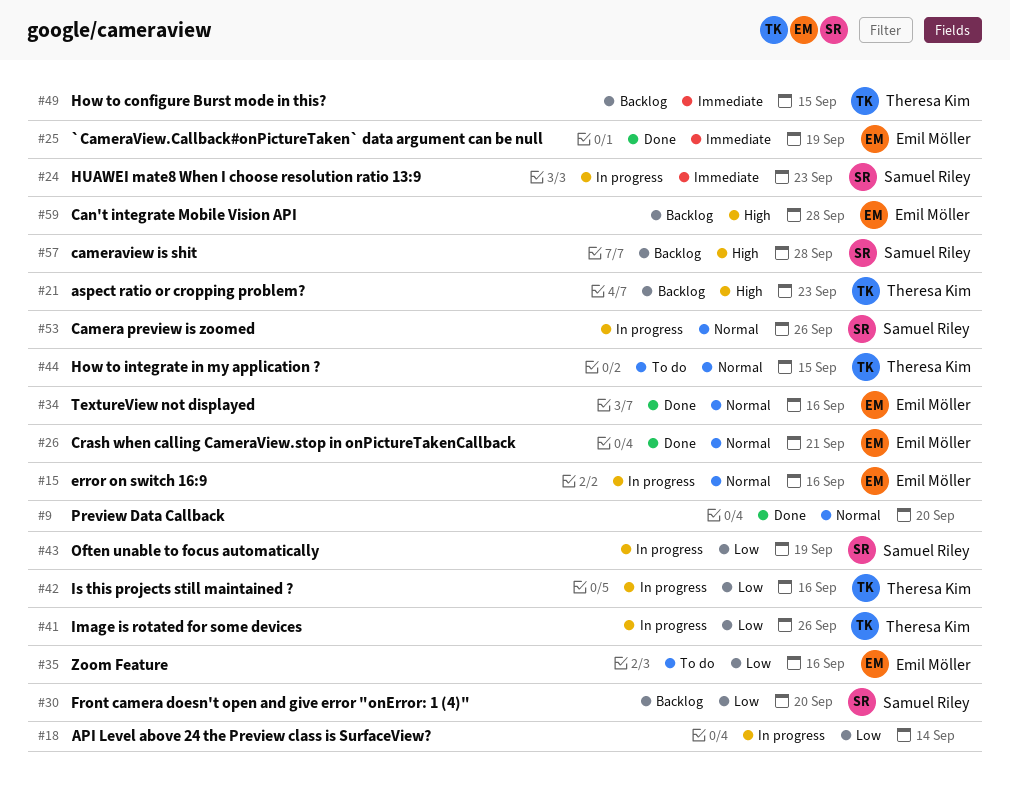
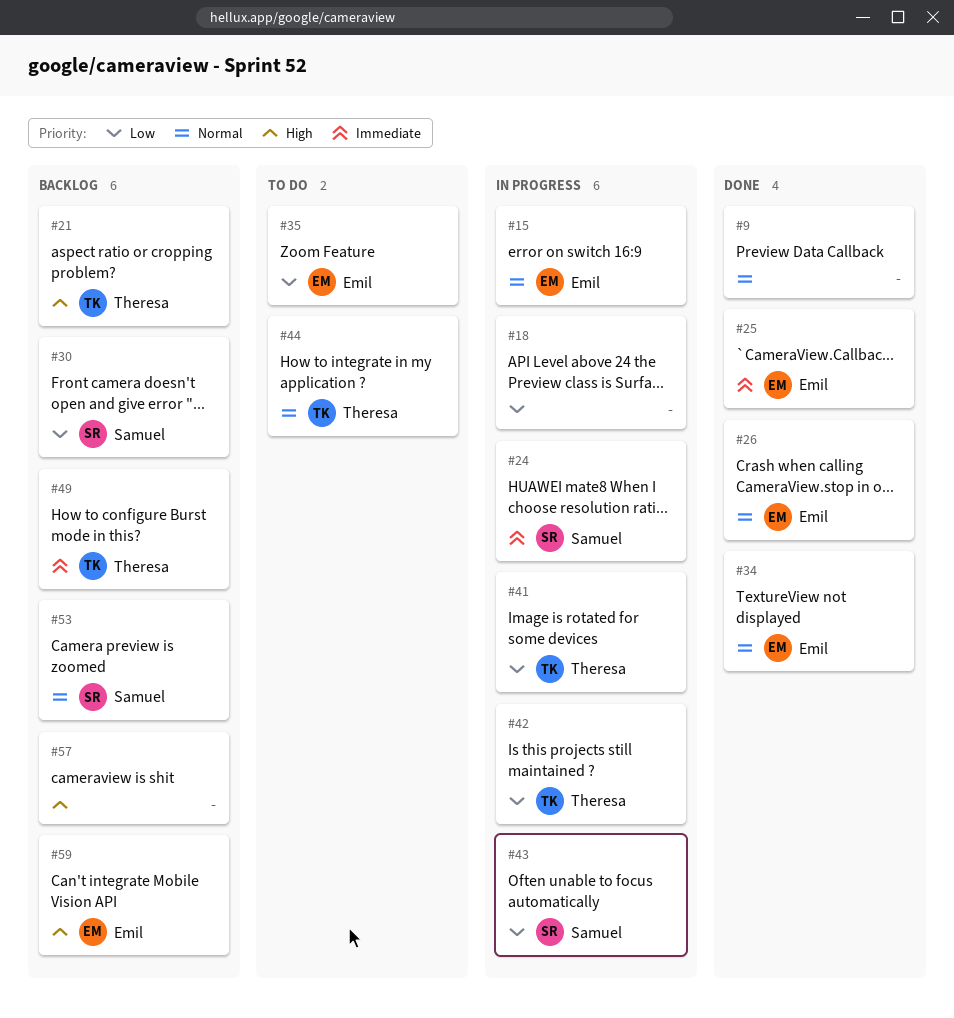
#53, status: In progress -> Backlog
#57, owner: Samuel Riley -> none

